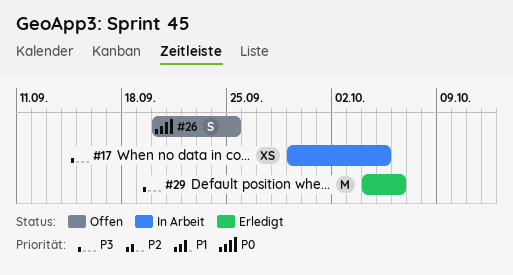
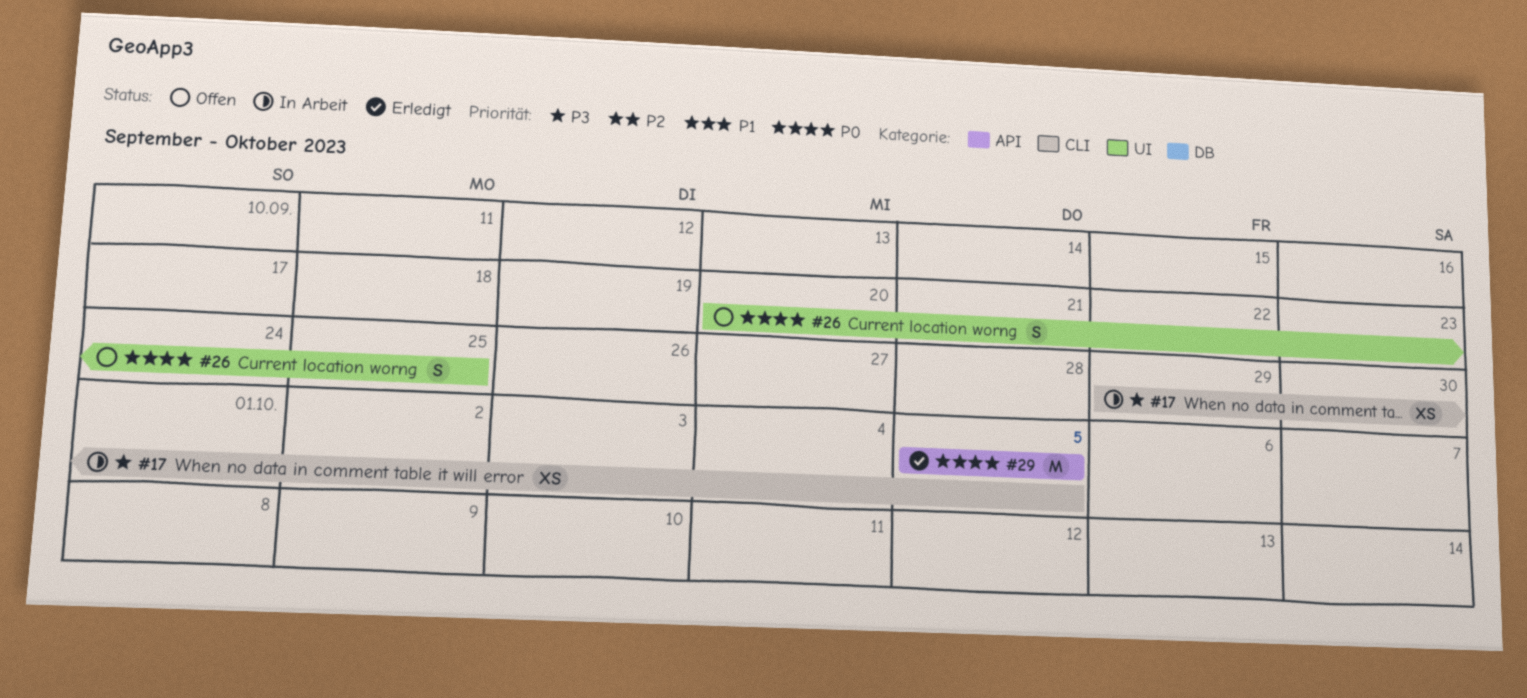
#29, priority: P3 -> P0
#29, start: Oct 4 -> Oct 5
#29, due: Oct 6 -> Oct 5

